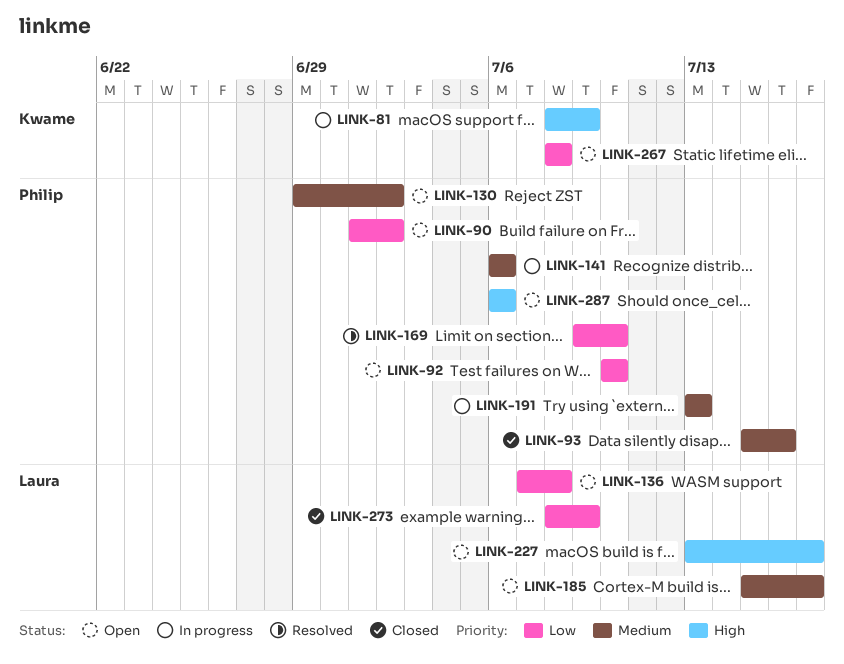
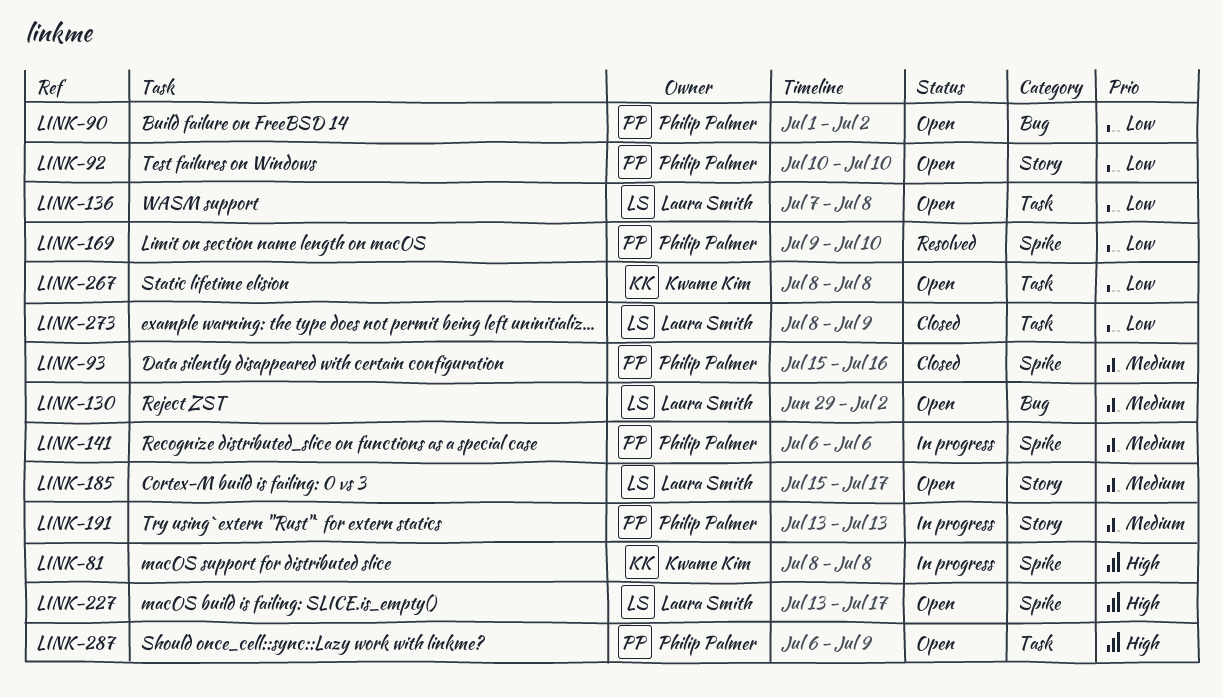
LINK-81, due: Jul 9 -> Jul 8
LINK-130, owner: Philip Palmer -> Laura Smith
LINK-287, due: Jul 6 -> Jul 9

